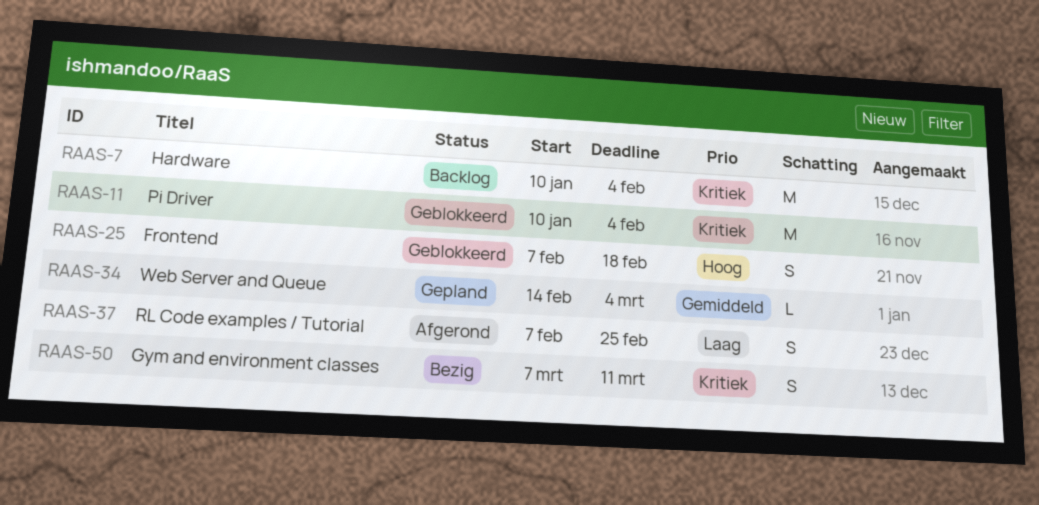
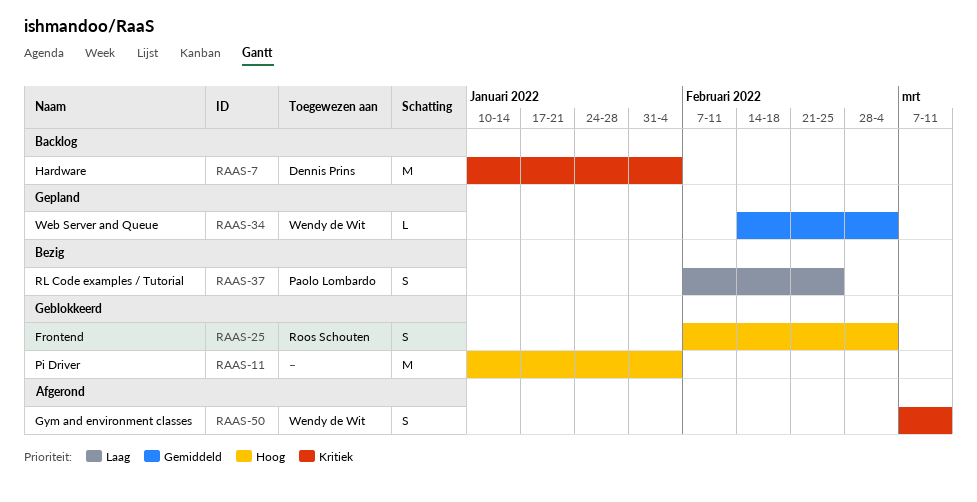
RAAS-11, priority: Kritiek -> Hoog
RAAS-25, due: Feb 18 -> Mar 4
RAAS-37, status: Afgerond -> Bezig
RAAS-50, status: Bezig -> Afgerond

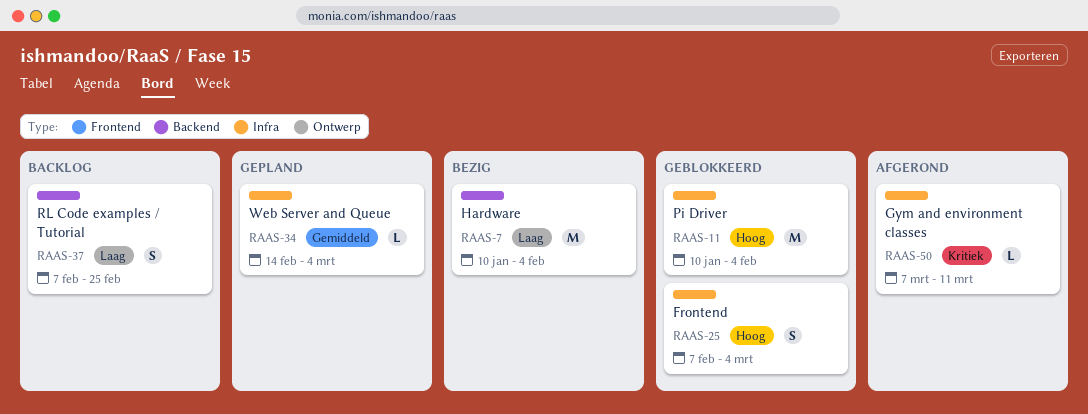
RAAS-7, status: Backlog -> Bezig
RAAS-7, priority: Kritiek -> Laag
RAAS-37, status: Bezig -> Backlog
RAAS-50, estimate: S -> L

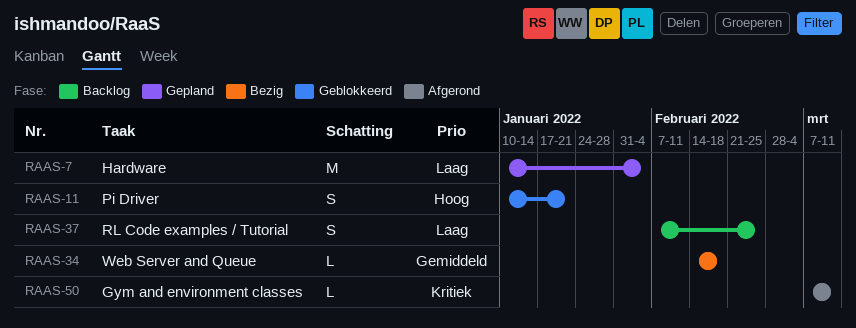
RAAS-7, status: Bezig -> Gepland
RAAS-11, estimate: M -> S
RAAS-11, due: Feb 4 -> Jan 21
RAAS-25: present -> none
RAAS-34, status: Gepland -> Bezig
RAAS-34, due: Mar 4 -> Feb 18

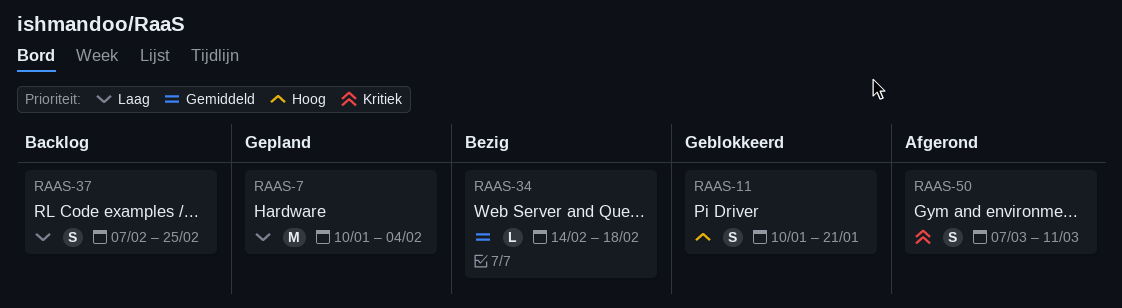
RAAS-50, estimate: L -> S

